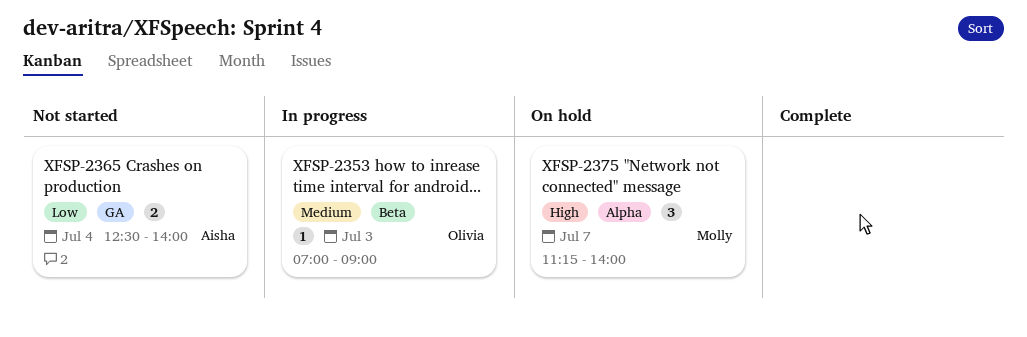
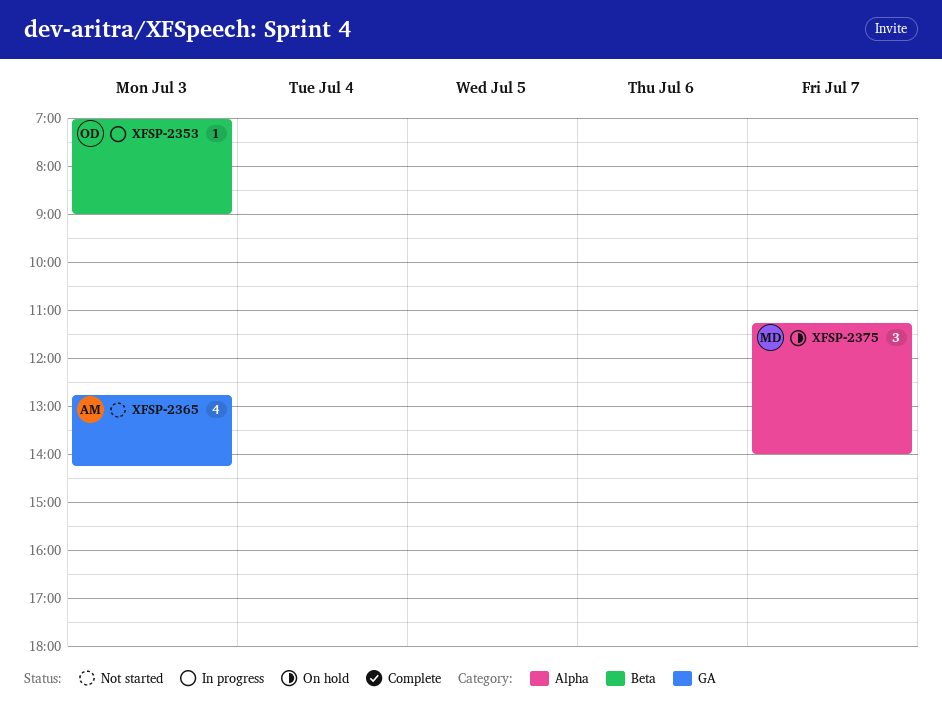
XFSP-2365, estimate: 2 -> 4
XFSP-2365, day: Jul 4 -> Jul 3
XFSP-2365, begins: 12:30 -> 12:45
XFSP-2365, ends: 14:00 -> 14:15

